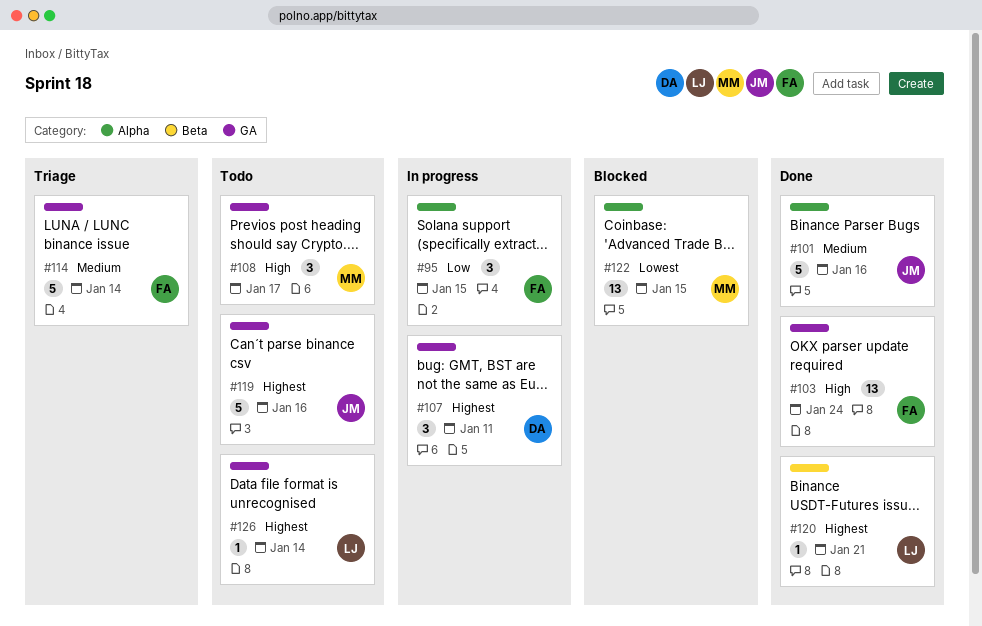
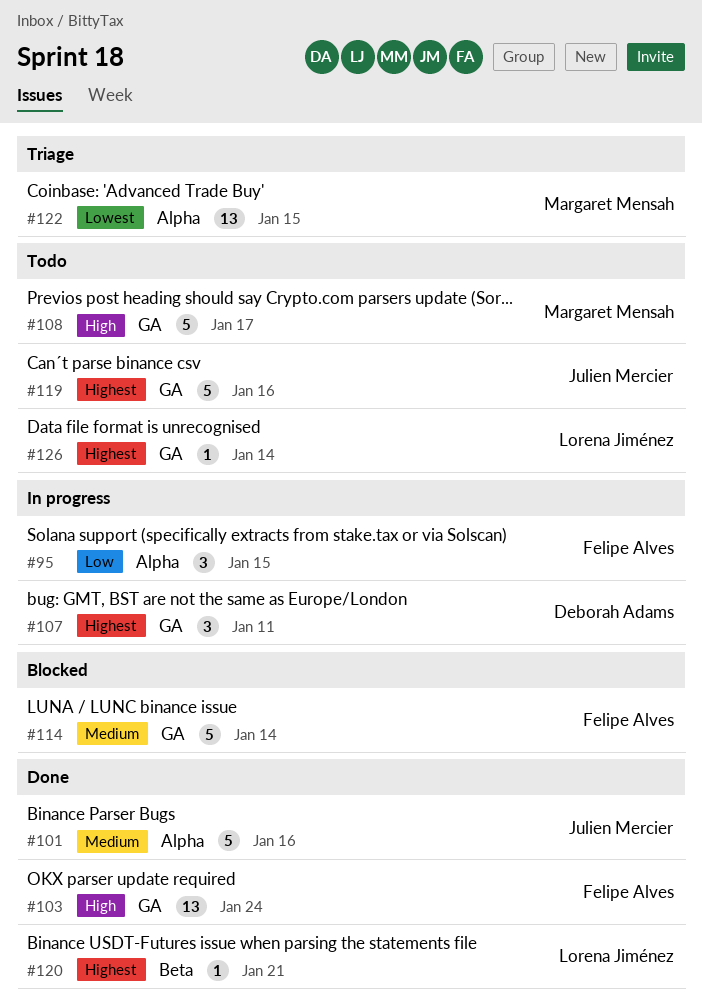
#108, estimate: 3 -> 5
#114, status: Triage -> Blocked
#122, status: Blocked -> Triage

